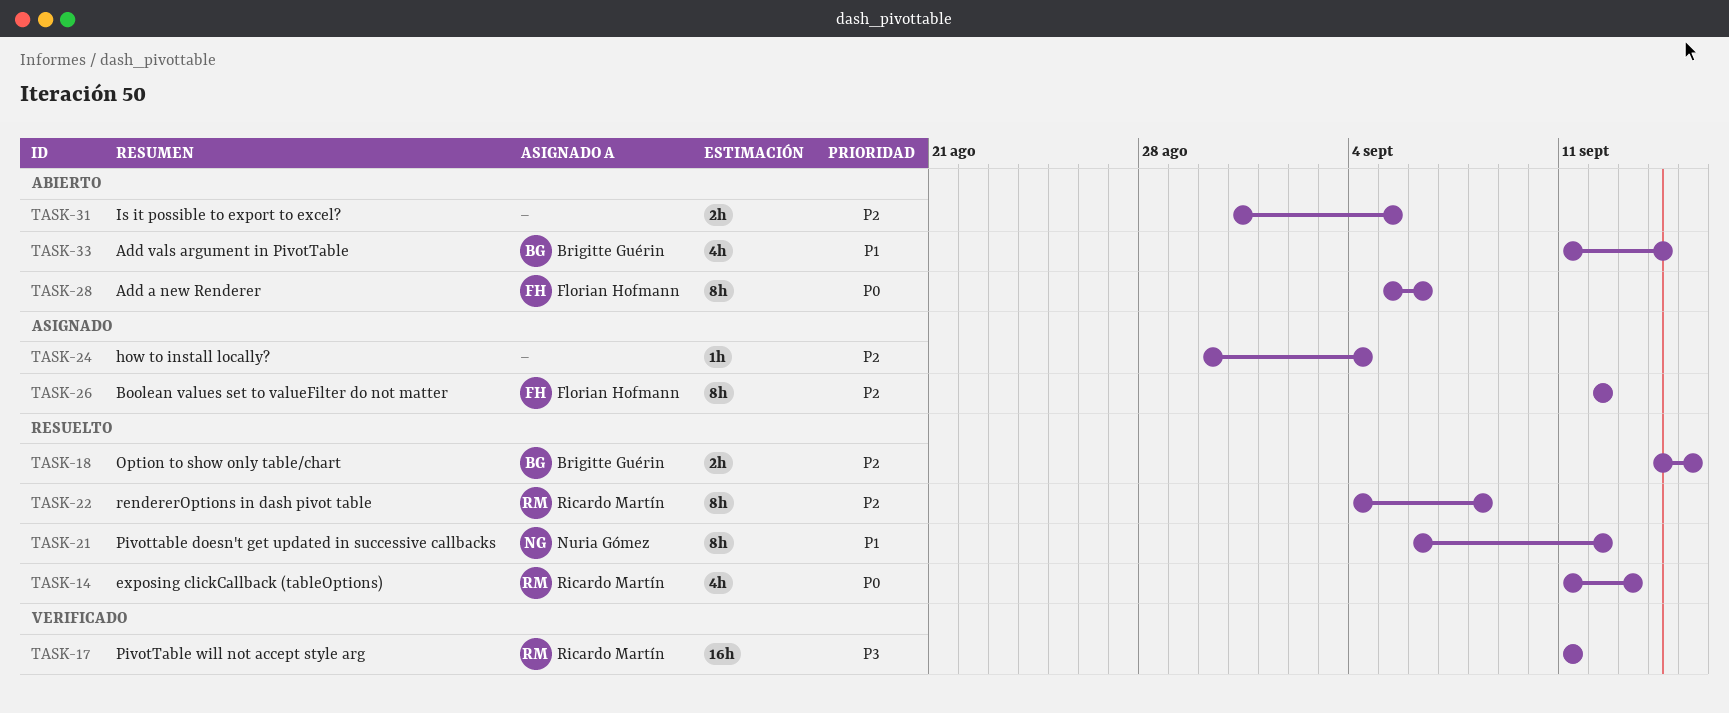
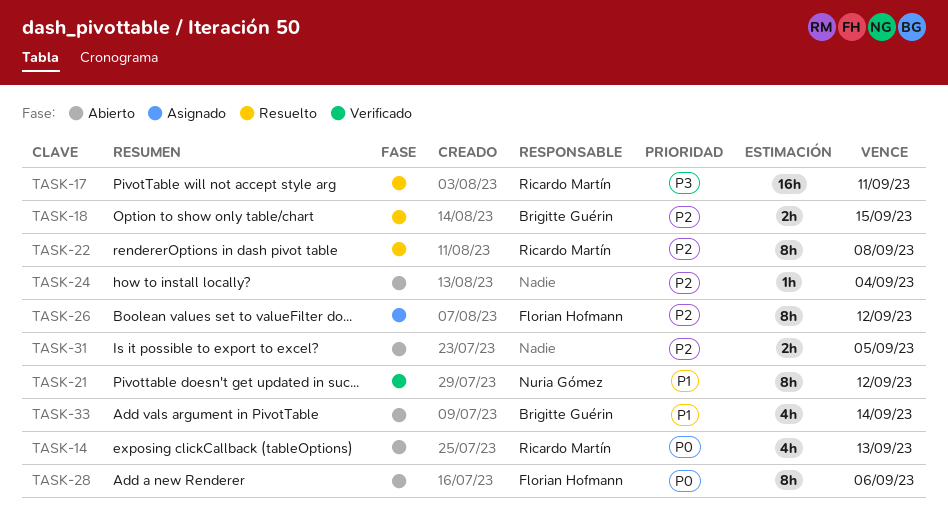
TASK-14, status: Resuelto -> Abierto
TASK-17, status: Verificado -> Resuelto
TASK-21, status: Resuelto -> Verificado
TASK-24, status: Asignado -> Abierto

